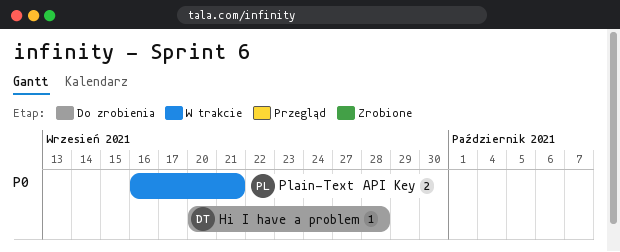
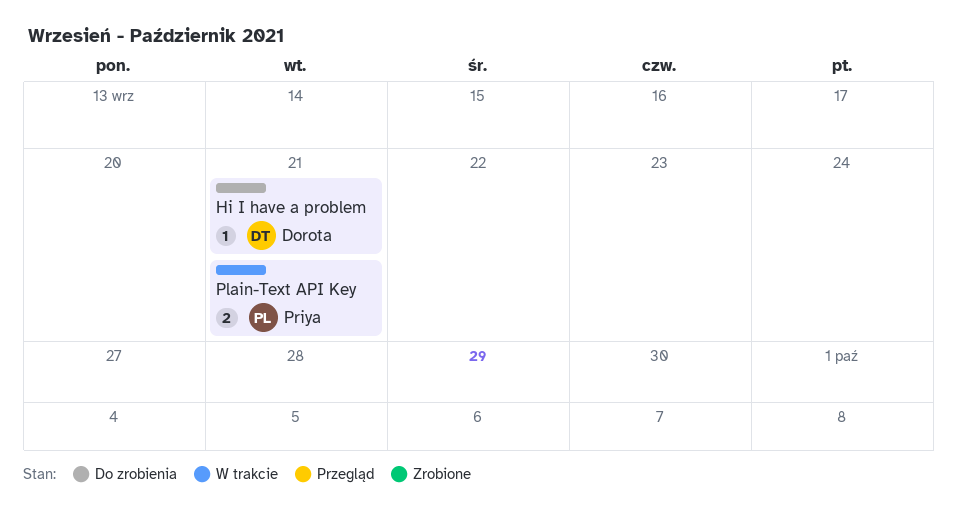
Hi I have a problem, due: Sep 28 -> Sep 21

